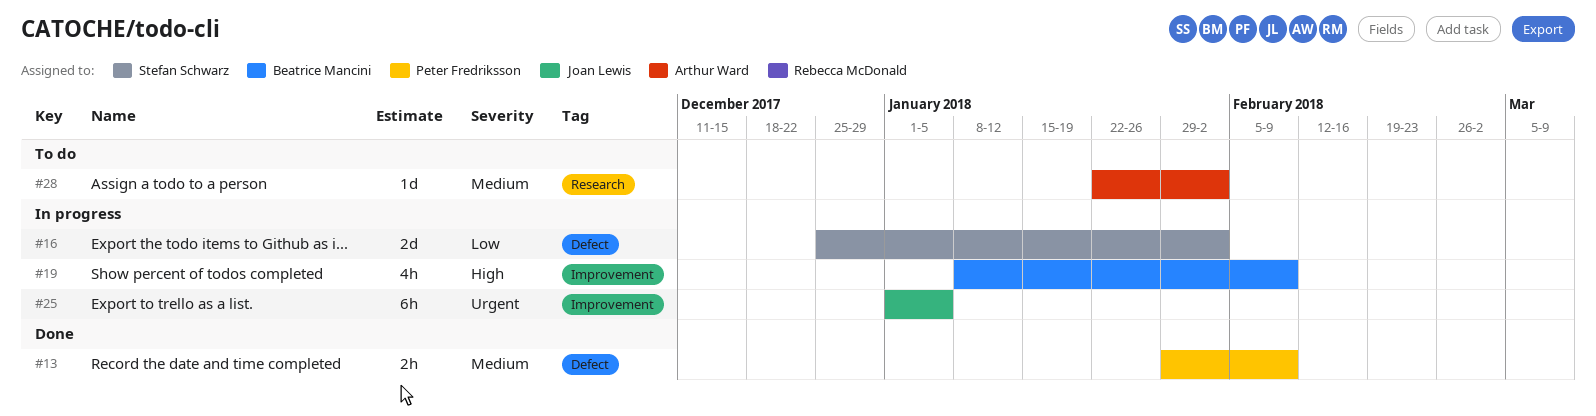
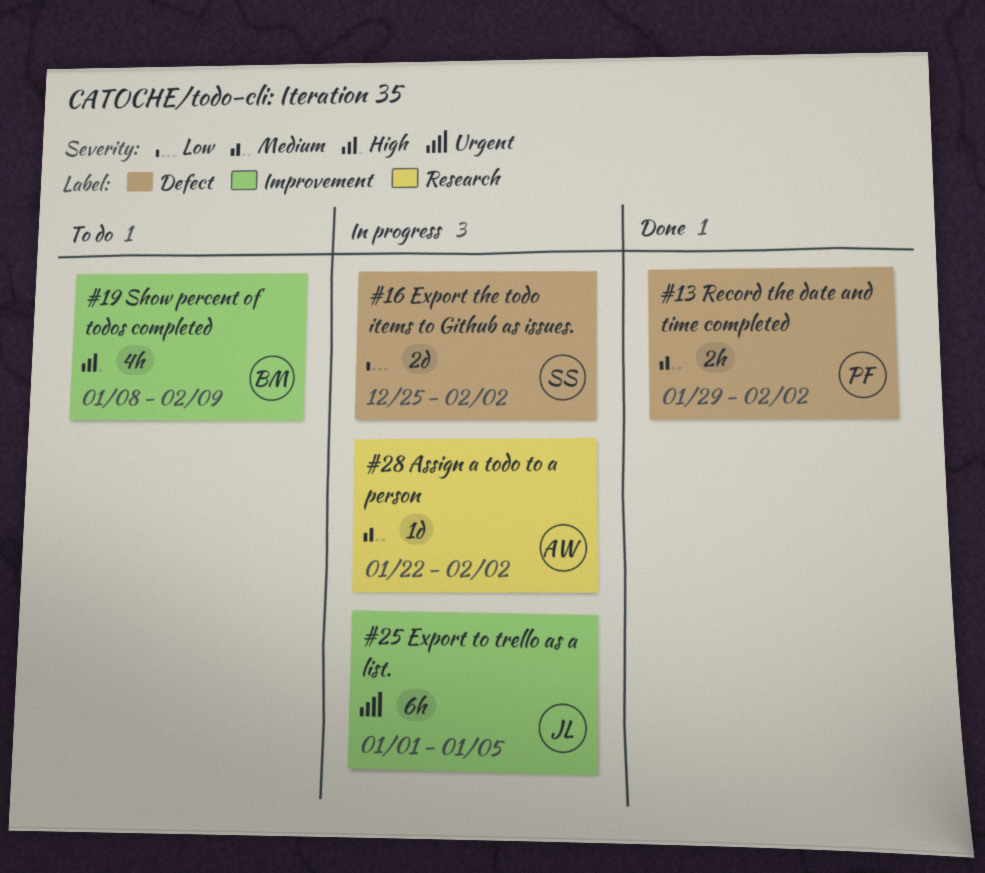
#13, due: Feb 9 -> Feb 2
#19, status: In progress -> To do
#28, status: To do -> In progress

